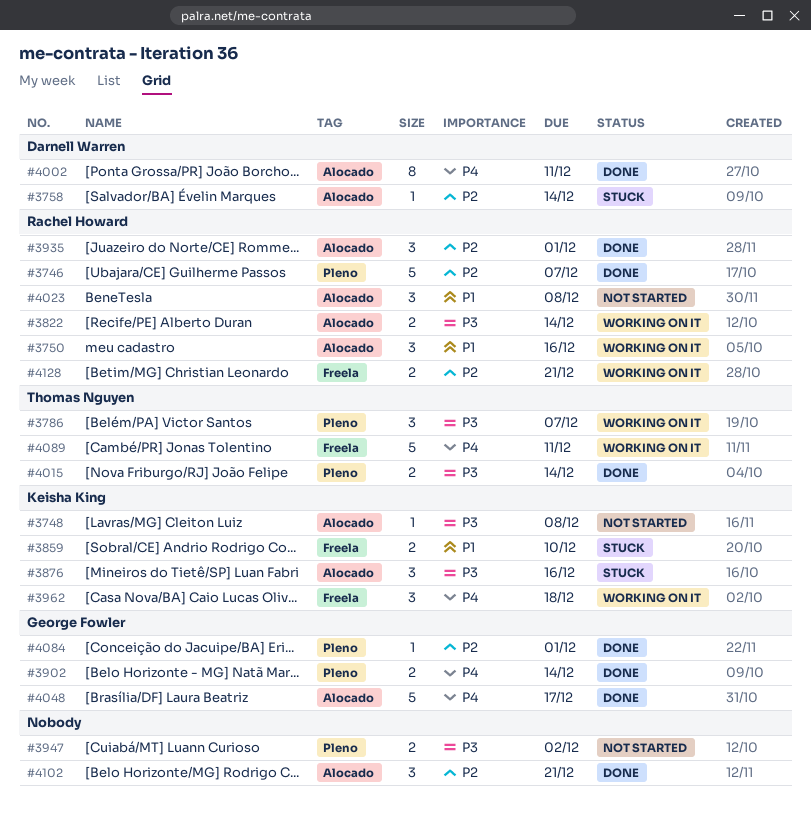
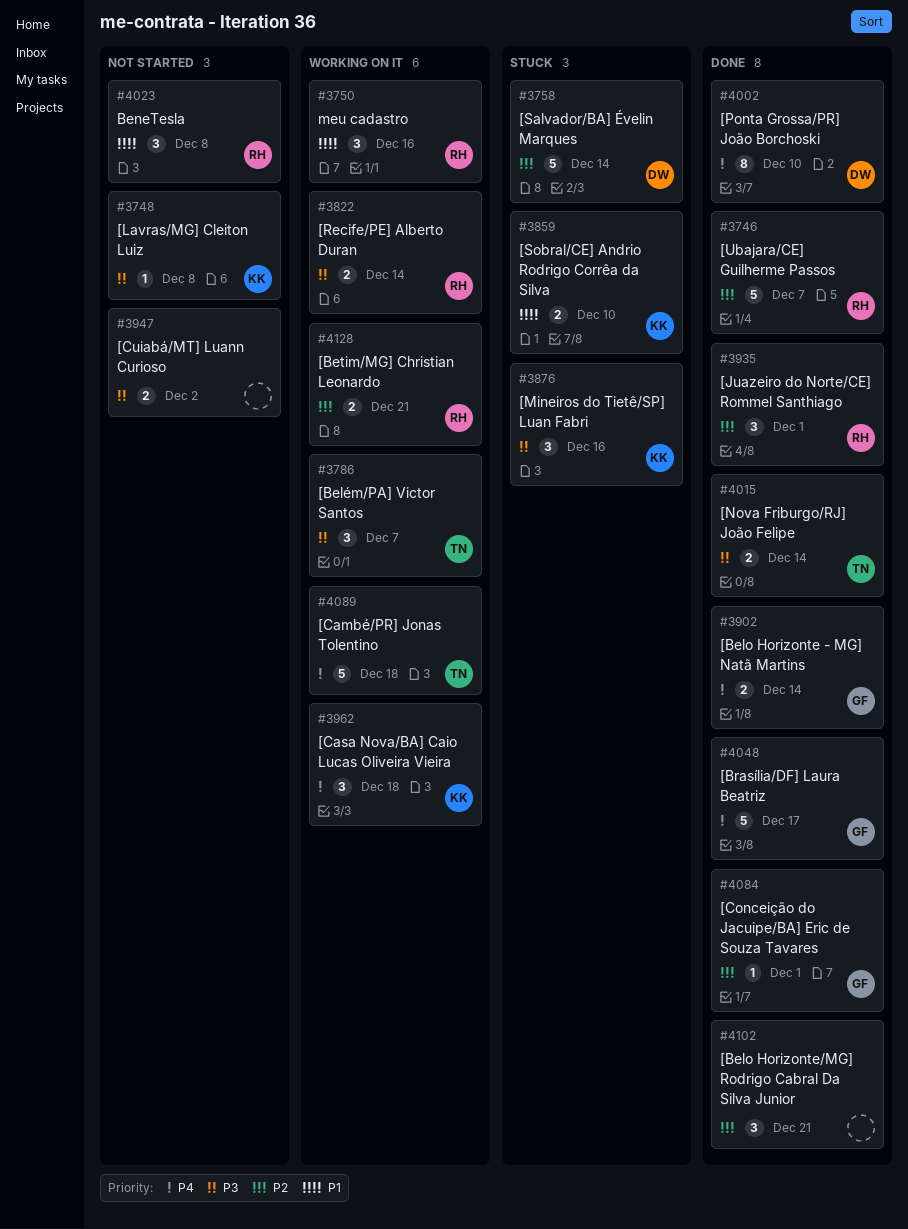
#3758, estimate: 1 -> 5
#4002, due: Dec 11 -> Dec 10
#4089, due: Dec 11 -> Dec 18

